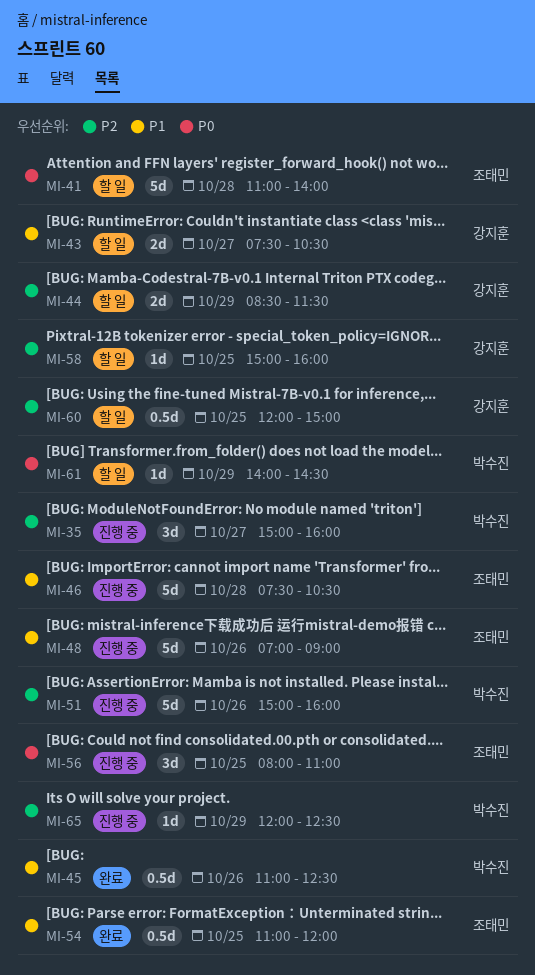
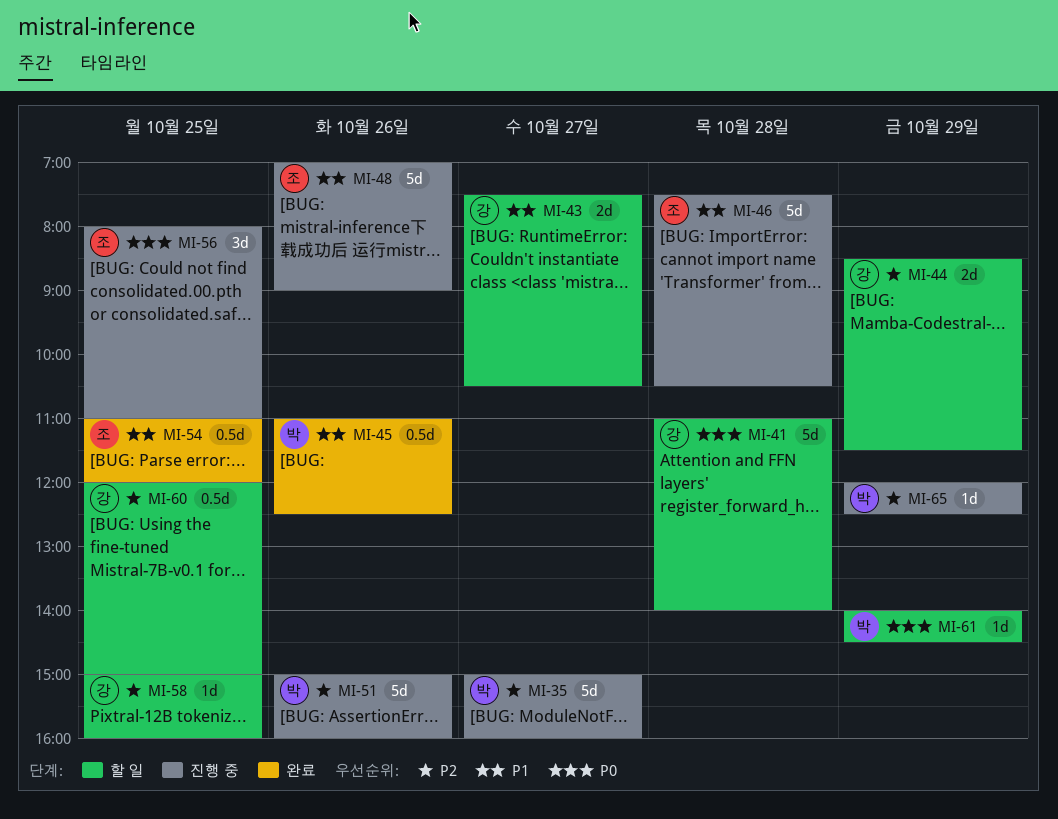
MI-35, estimate: 3d -> 5d
MI-41, owner: 조태민 -> 강지훈

